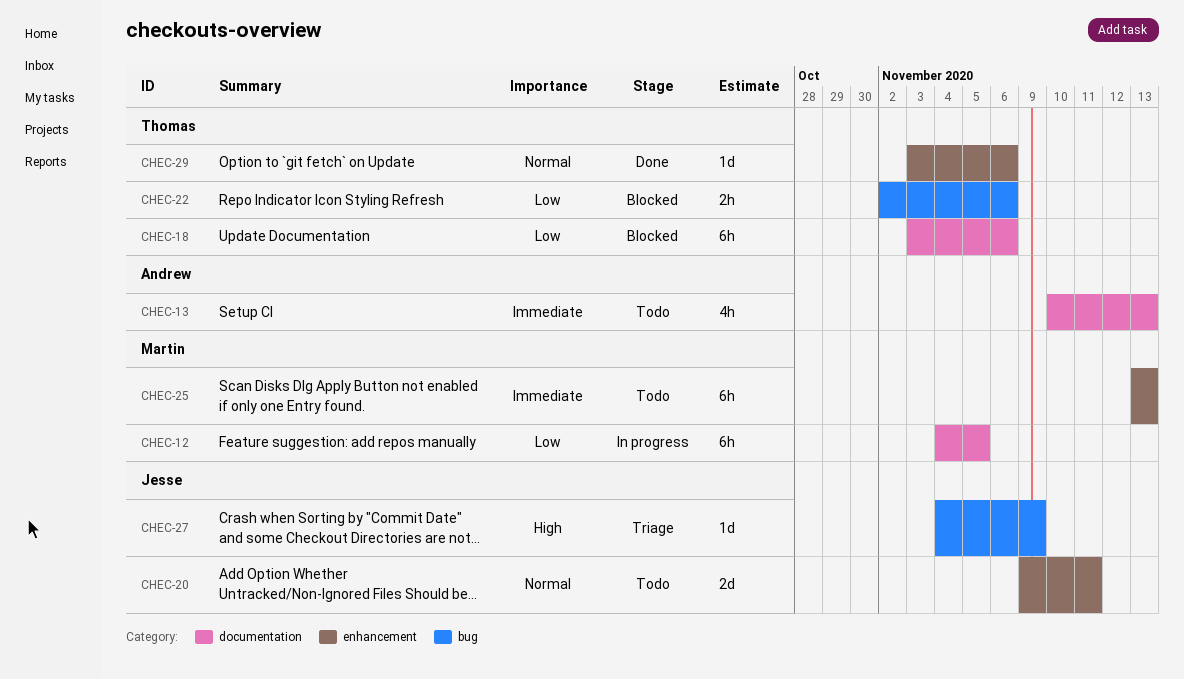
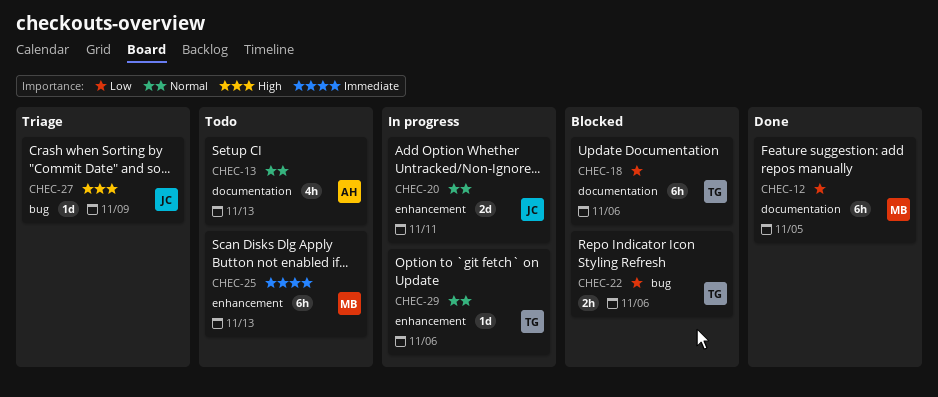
CHEC-12, status: In progress -> Done
CHEC-13, priority: Immediate -> Normal
CHEC-20, status: Todo -> In progress
CHEC-29, status: Done -> In progress

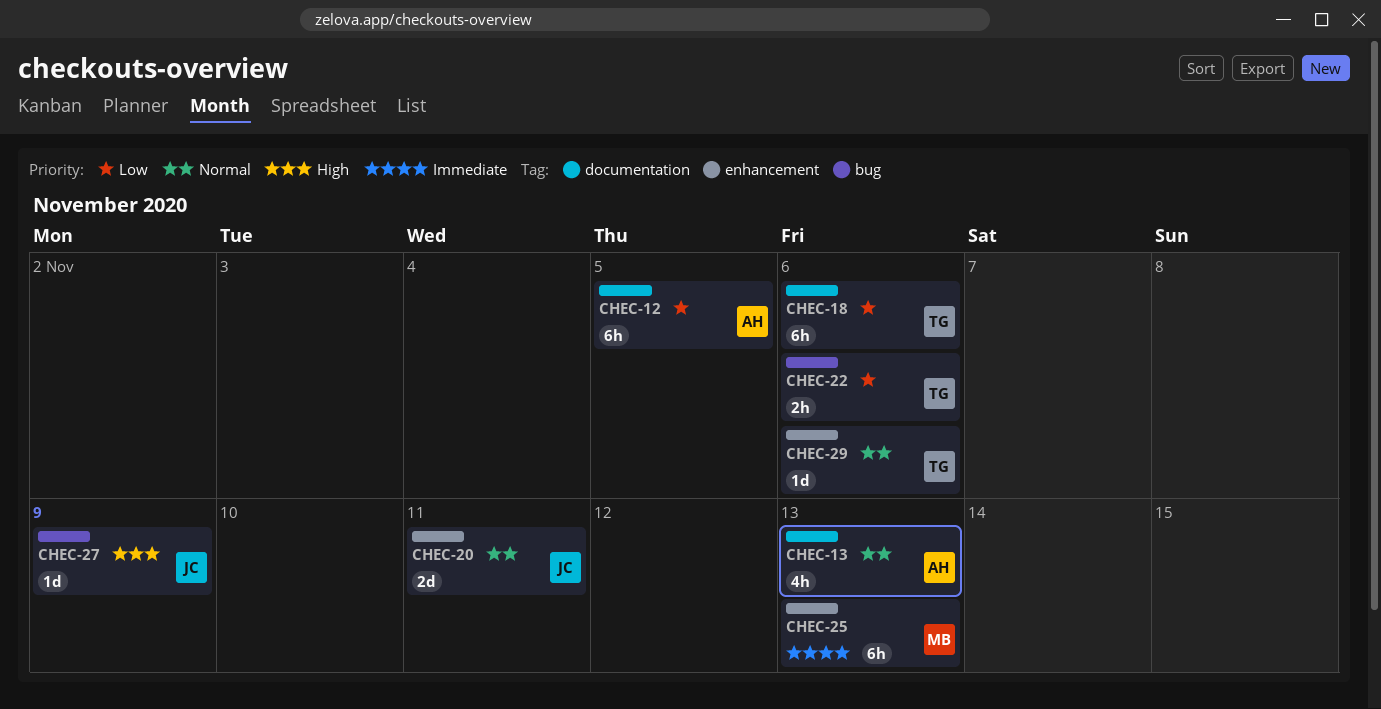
CHEC-12, owner: MB -> AH

